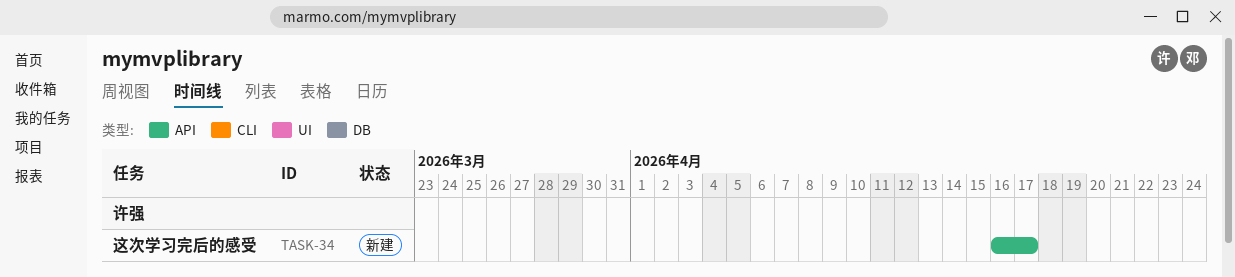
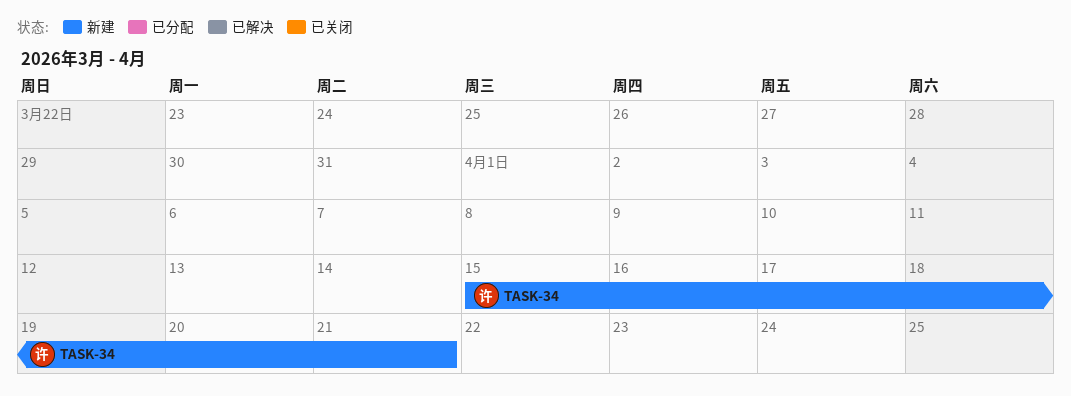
TASK-34, start: Apr 16 -> Apr 15
TASK-34, due: Apr 17 -> Apr 21

